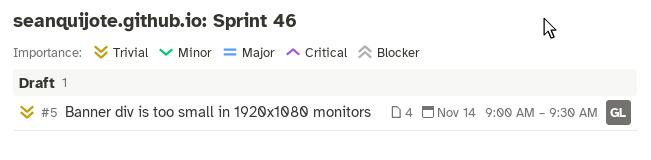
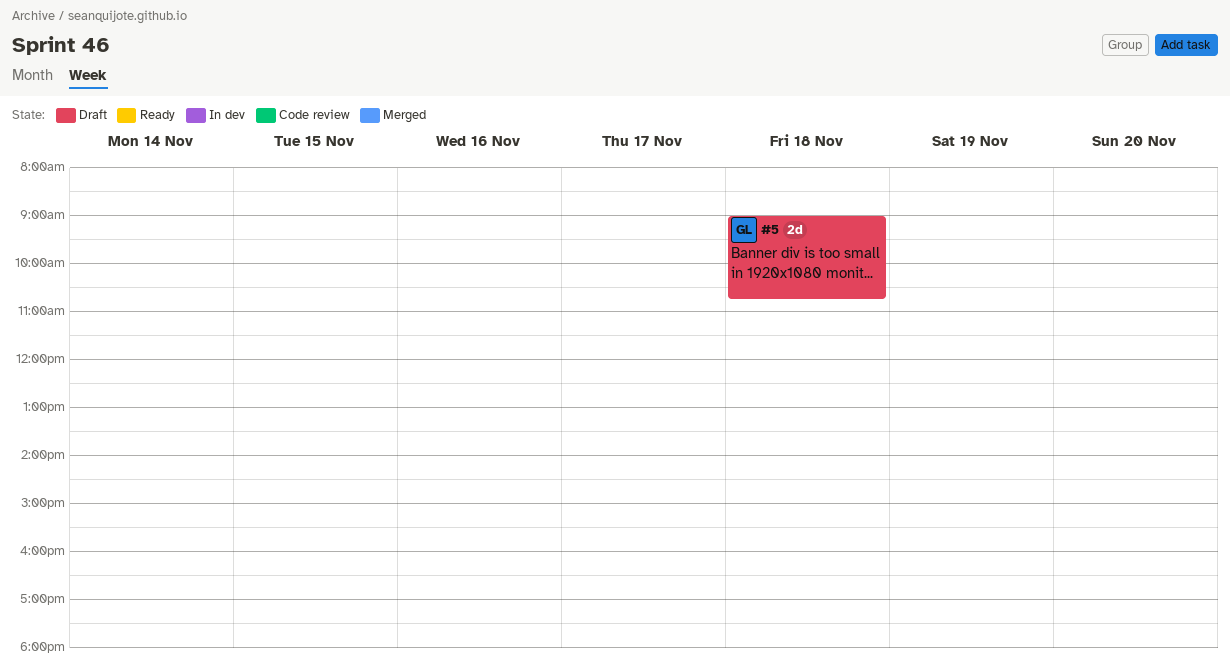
#5, day: Nov 14 -> Nov 18
#5, ends: 09:30 -> 10:45

